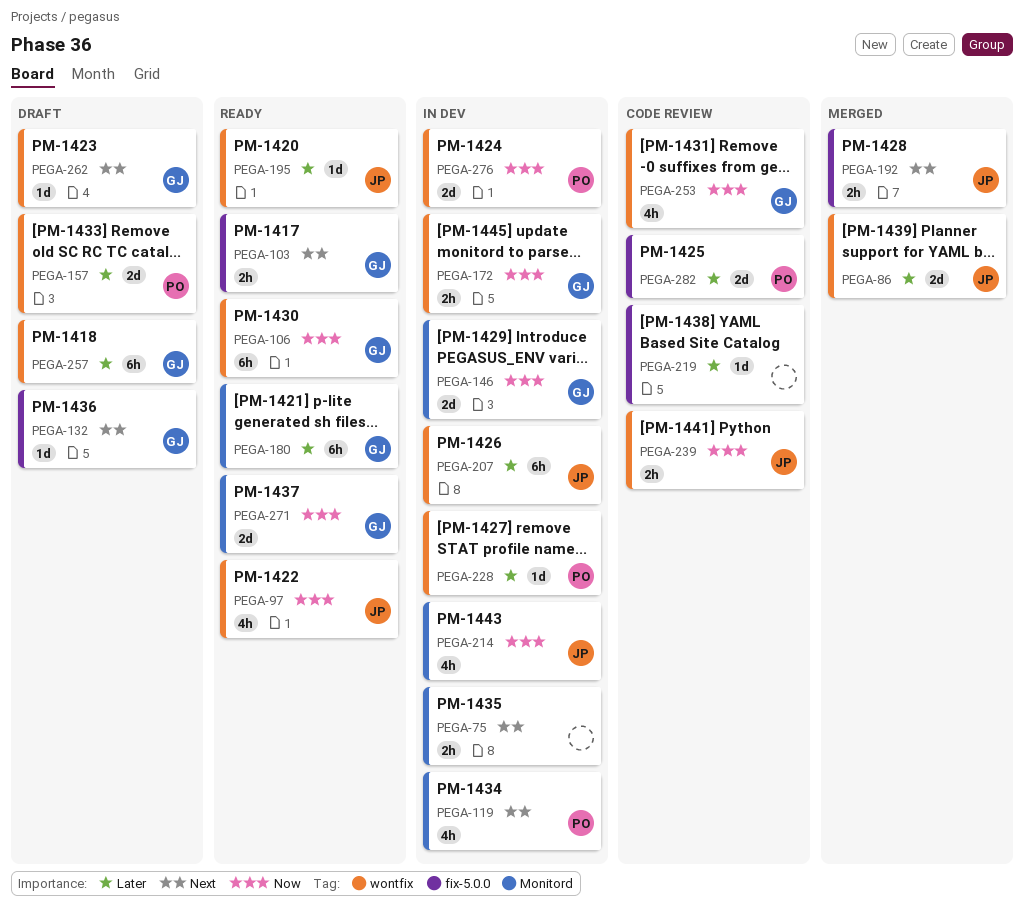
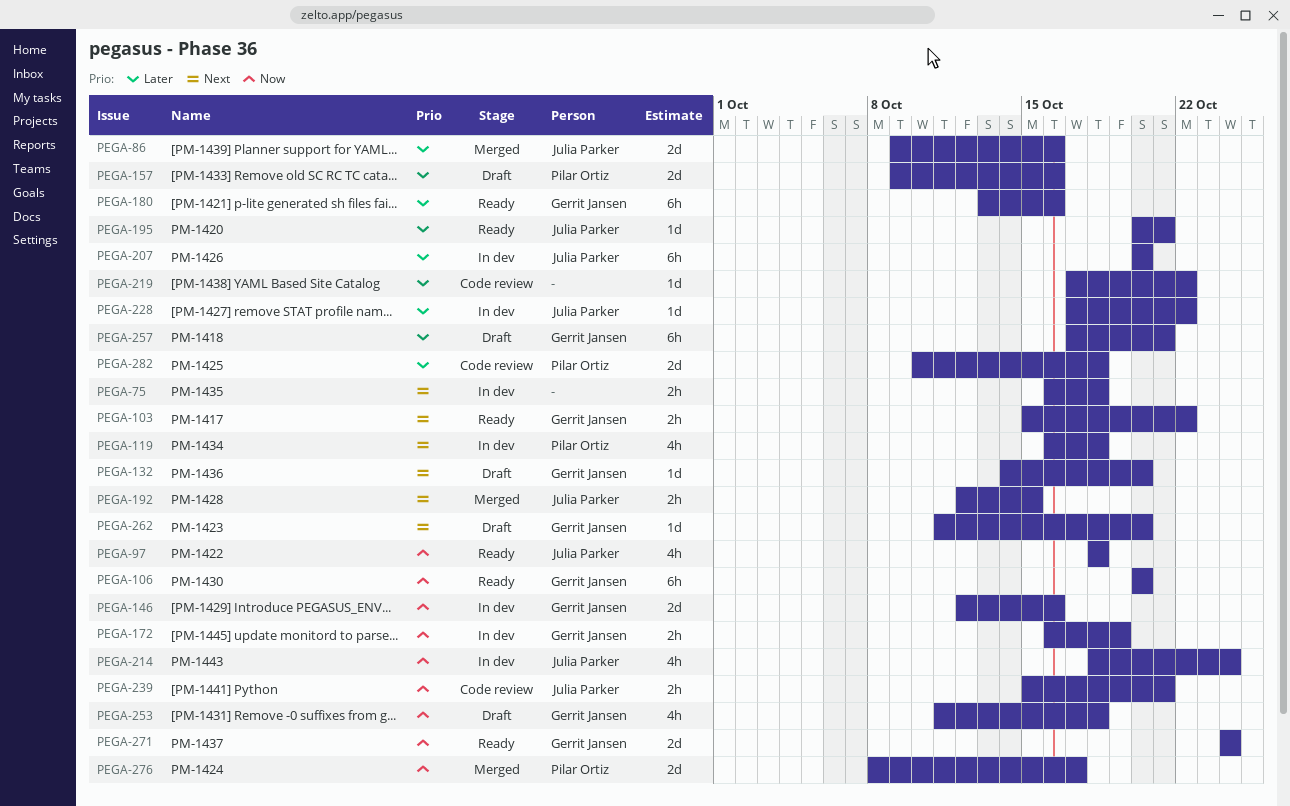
PEGA-228, owner: Pilar Ortiz -> Julia Parker
PEGA-253, status: Code review -> Draft
PEGA-276, status: In dev -> Merged

